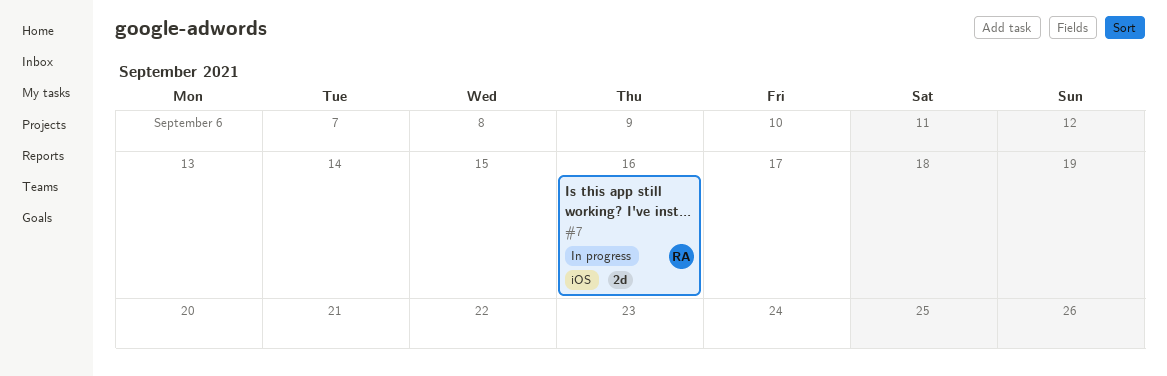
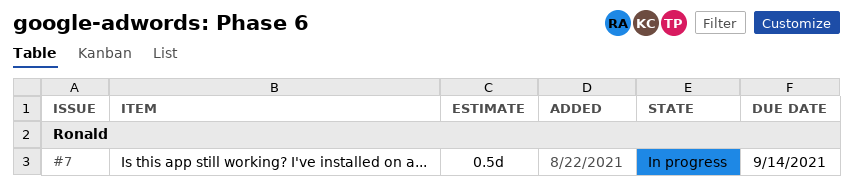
#7, estimate: 2d -> 0.5d
#7, due: Sep 16 -> Sep 14

